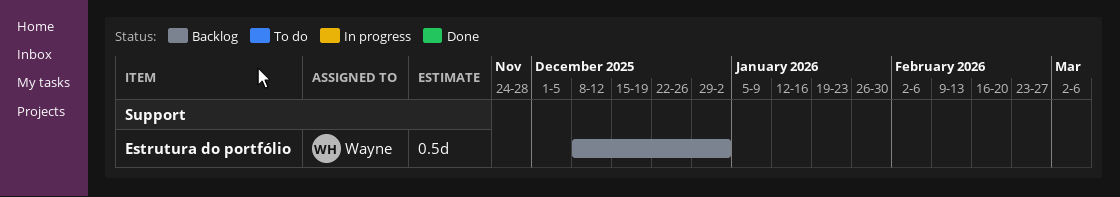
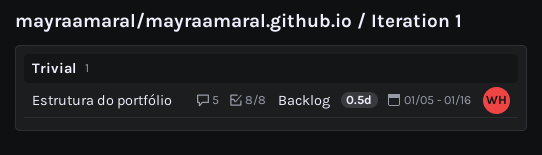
Estrutura do portfólio, start: Dec 8 -> Jan 5
Estrutura do portfólio, due: Jan 2 -> Jan 16

